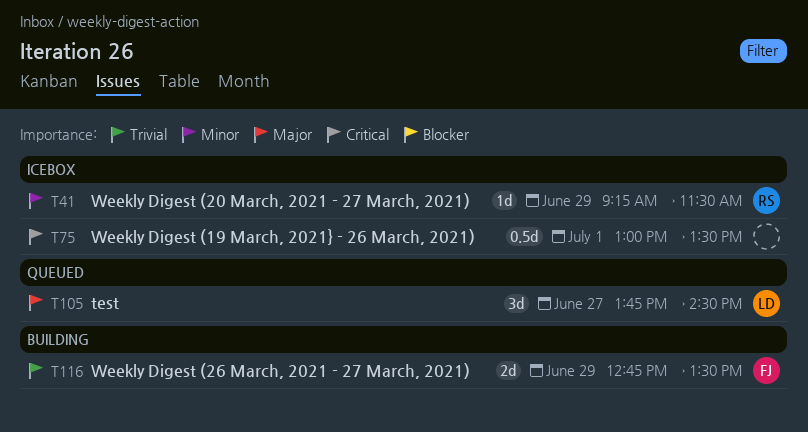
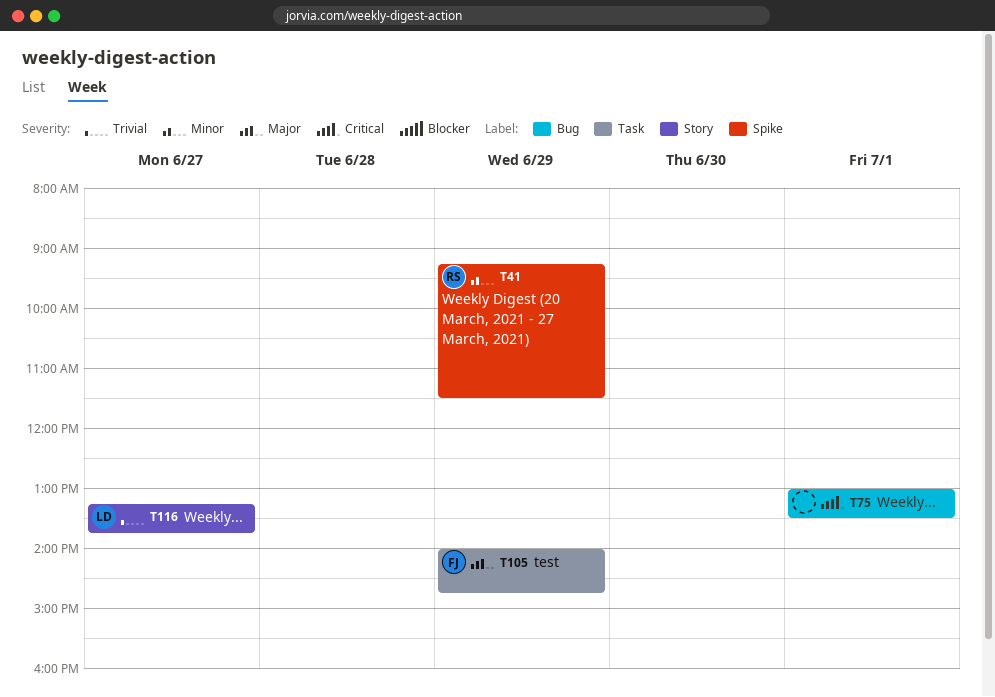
T105, owner: LD -> FJ
T105, day: Jun 27 -> Jun 29
T105, begins: 13:45 -> 14:00
T105, ends: 14:30 -> 14:45
T116, owner: FJ -> LD
T116, day: Jun 29 -> Jun 27
T116, begins: 12:45 -> 13:15
T116, ends: 13:30 -> 13:45

